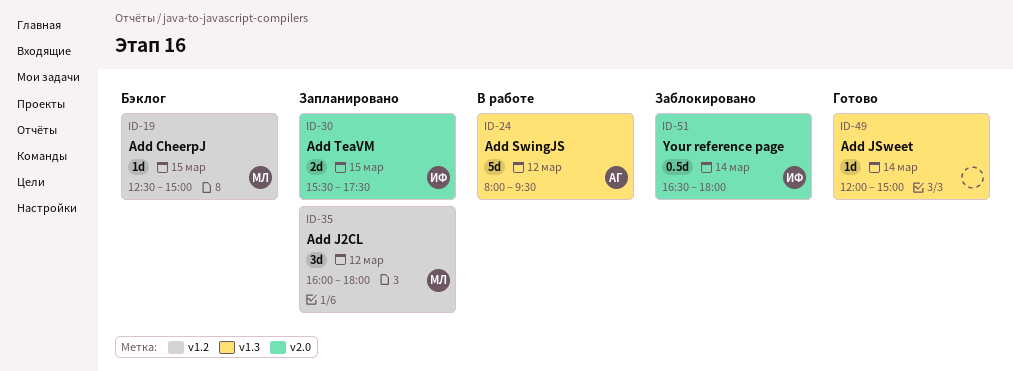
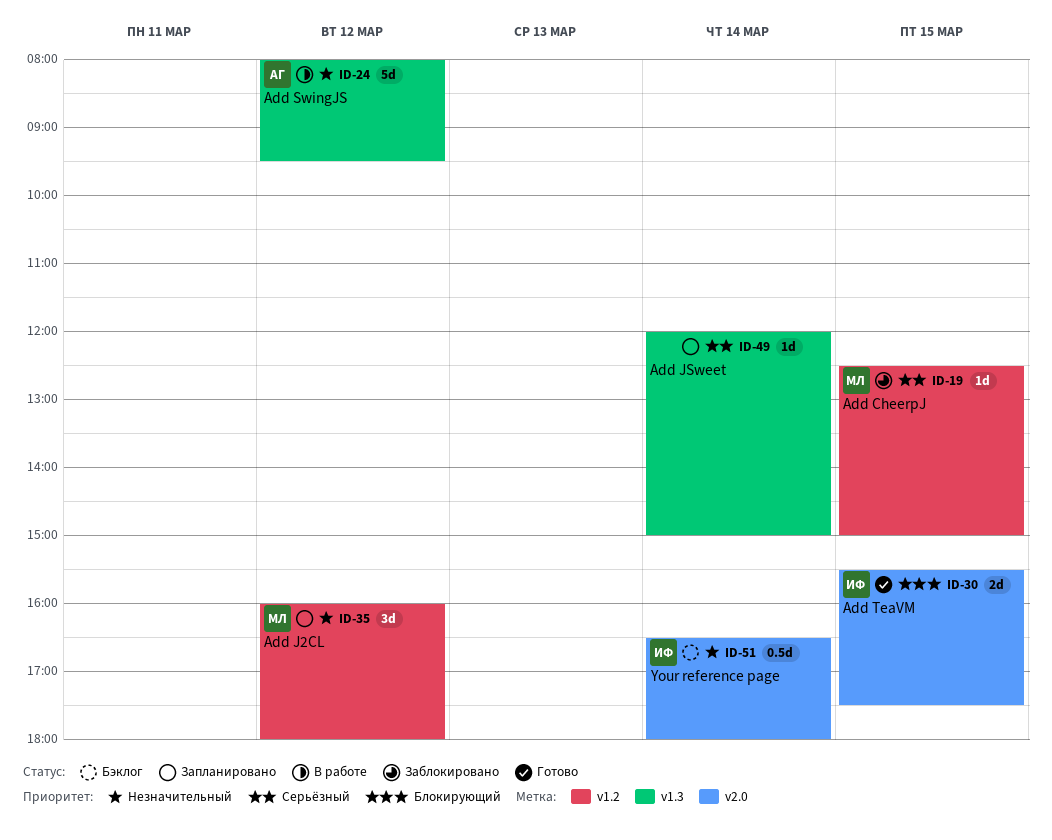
ID-19, status: Бэклог -> Заблокировано
ID-30, status: Запланировано -> Готово
ID-49, status: Готово -> Запланировано
ID-51, status: Заблокировано -> Бэклог

